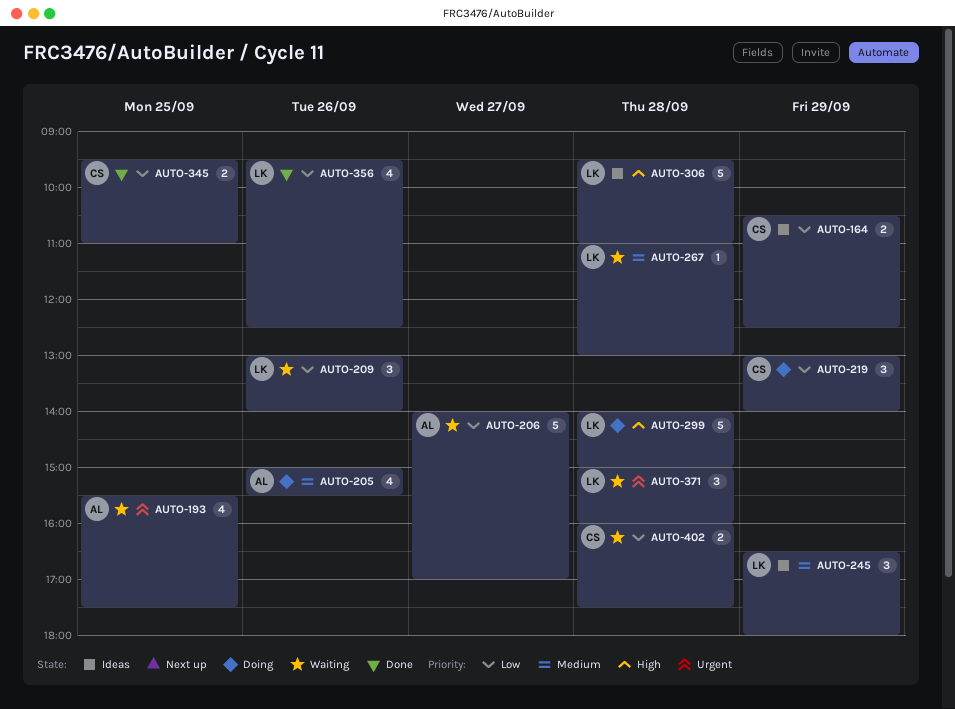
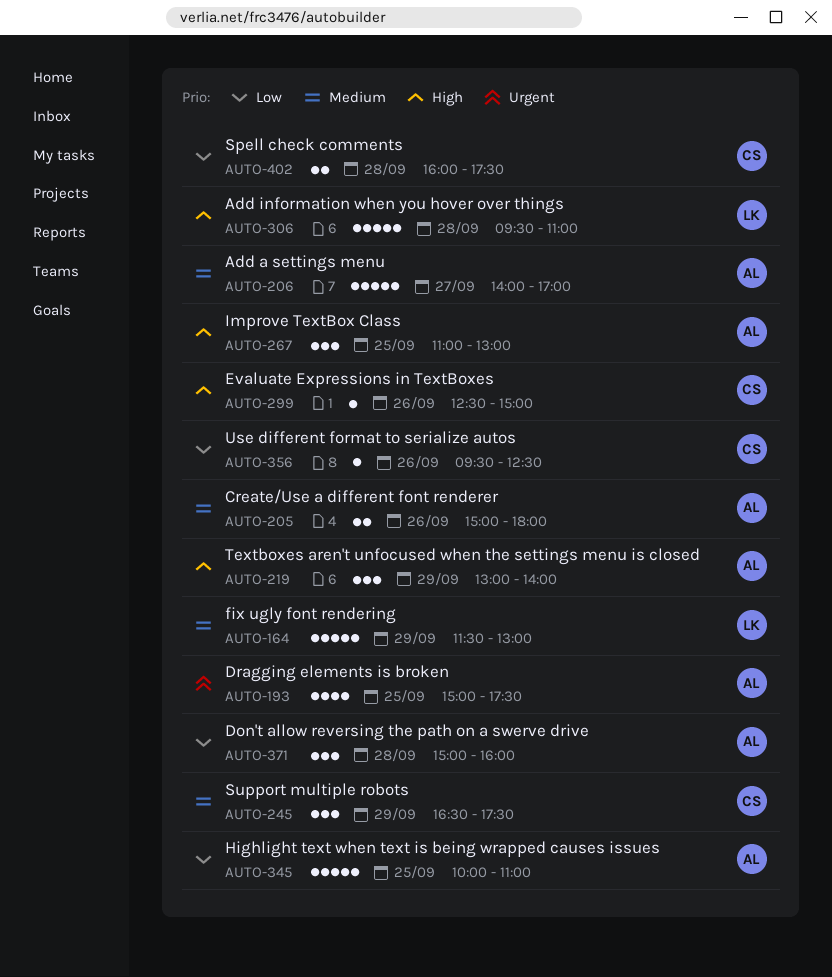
AUTO-164, owner: CS -> LK
AUTO-164, priority: Low -> Medium
AUTO-164, estimate: 2 -> 5
AUTO-164, begins: 10:30 -> 11:30
AUTO-164, ends: 12:30 -> 13:00
AUTO-193, begins: 15:30 -> 15:00
AUTO-205, estimate: 4 -> 2
AUTO-205, ends: 15:30 -> 18:00
AUTO-206, priority: Low -> Medium
AUTO-209: present -> none
AUTO-219, owner: CS -> AL
AUTO-219, priority: Low -> High
AUTO-245, owner: LK -> CS
AUTO-245, ends: 18:00 -> 17:30
AUTO-267, owner: LK -> AL
AUTO-267, priority: Medium -> High
AUTO-267, estimate: 1 -> 3
AUTO-267, day: Sep 28 -> Sep 25
AUTO-299, owner: LK -> CS
AUTO-299, estimate: 5 -> 1
AUTO-299, day: Sep 28 -> Sep 26
AUTO-299, begins: 14:00 -> 12:30
AUTO-345, owner: CS -> AL
AUTO-345, estimate: 2 -> 5
AUTO-345, begins: 09:30 -> 10:00
AUTO-356, owner: LK -> CS
AUTO-356, estimate: 4 -> 1
AUTO-371, owner: LK -> AL
AUTO-371, priority: Urgent -> Low

